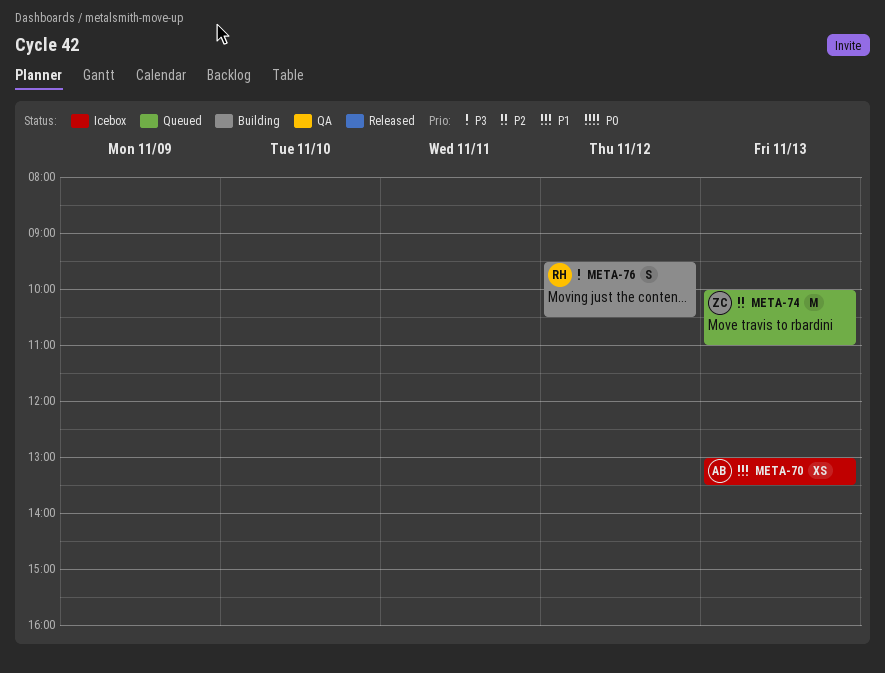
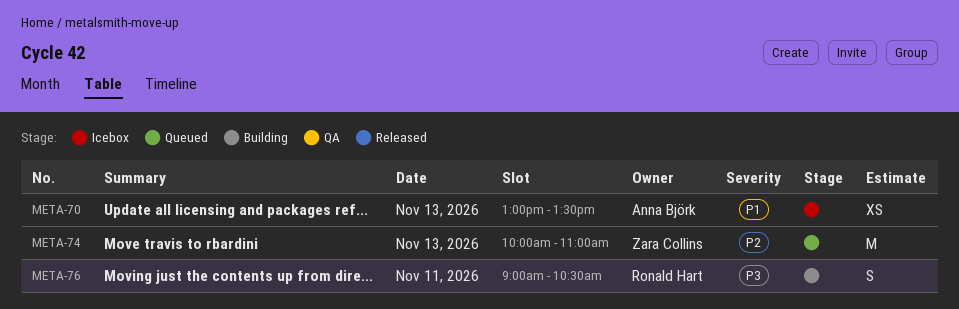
META-76, day: Nov 12 -> Nov 11
META-76, begins: 09:30 -> 09:00

